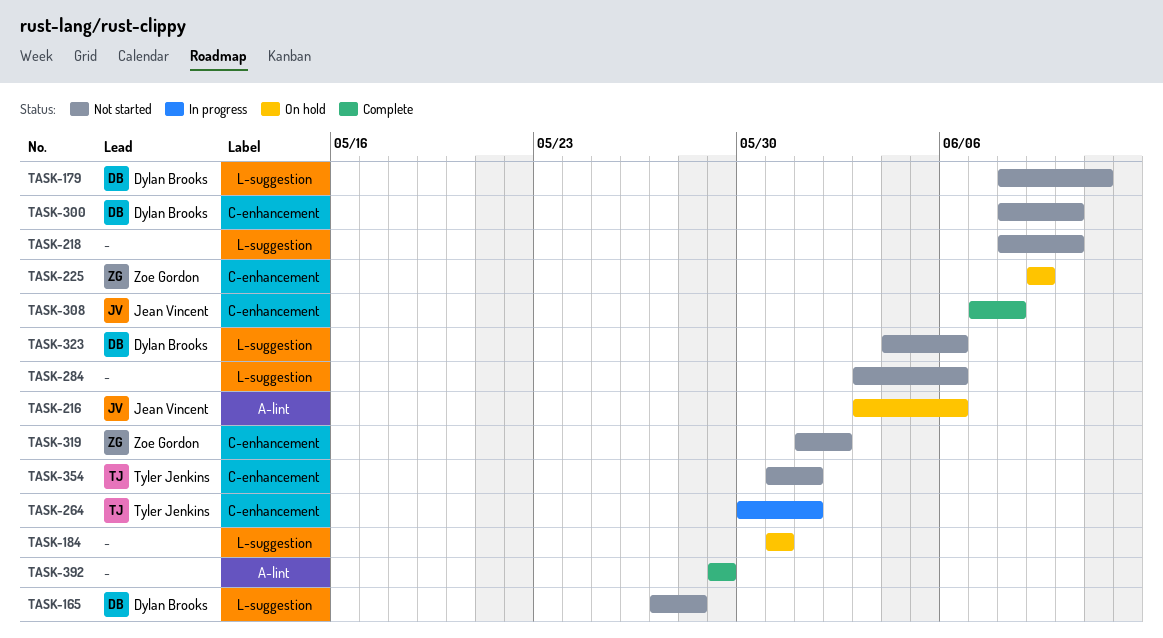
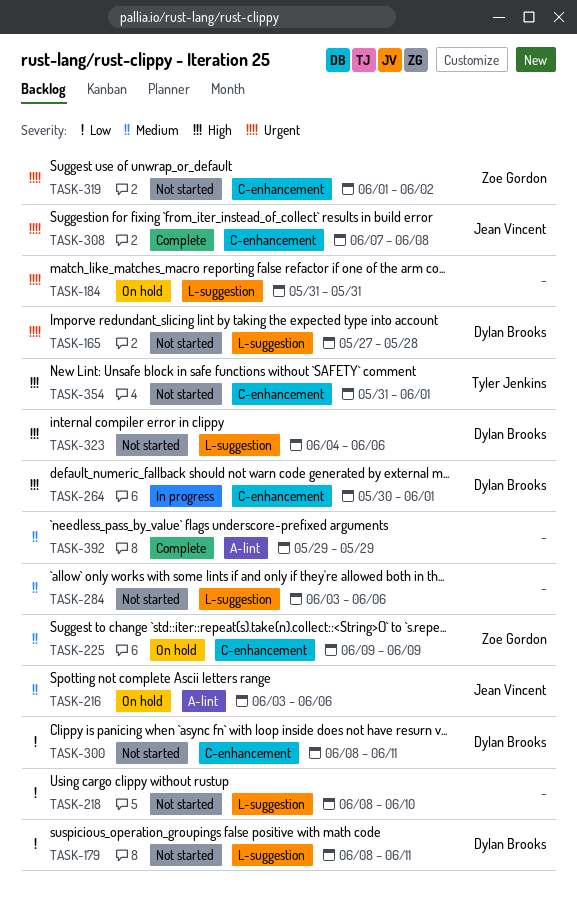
TASK-264, owner: Tyler Jenkins -> Dylan Brooks
TASK-300, due: Jun 10 -> Jun 11

